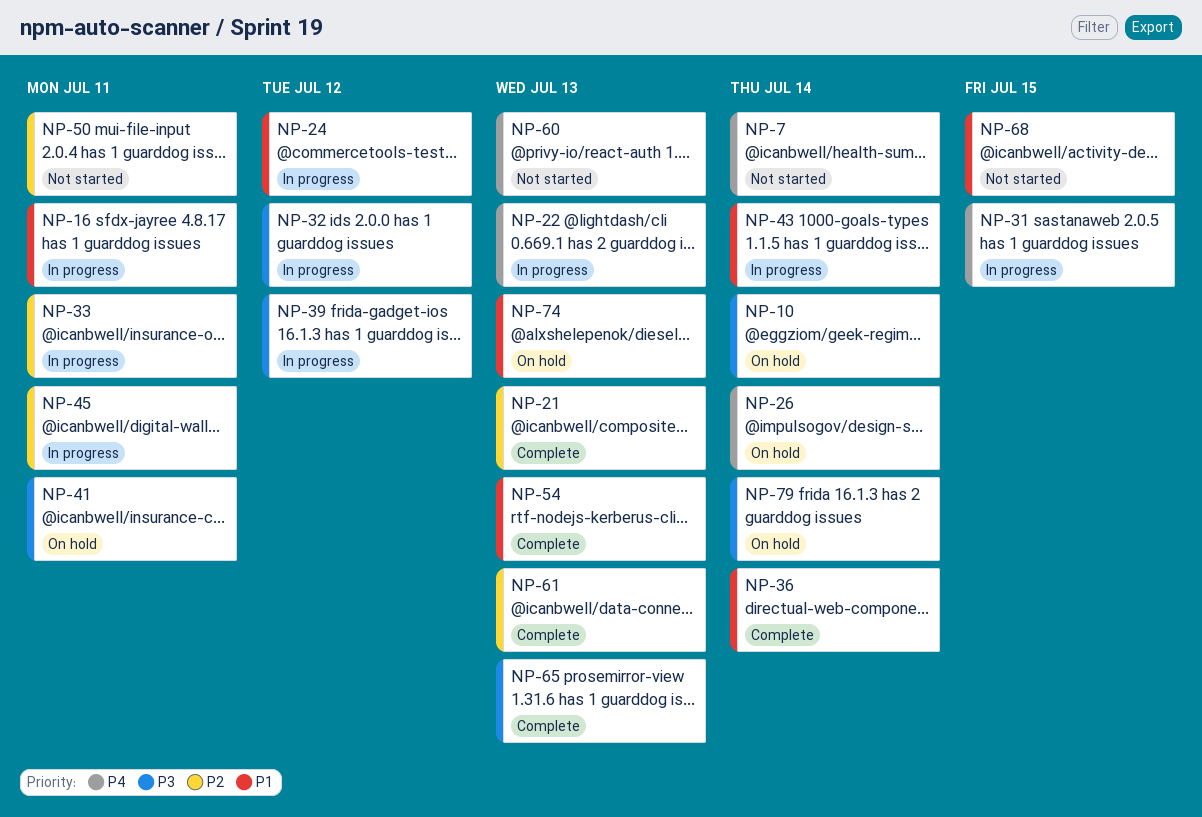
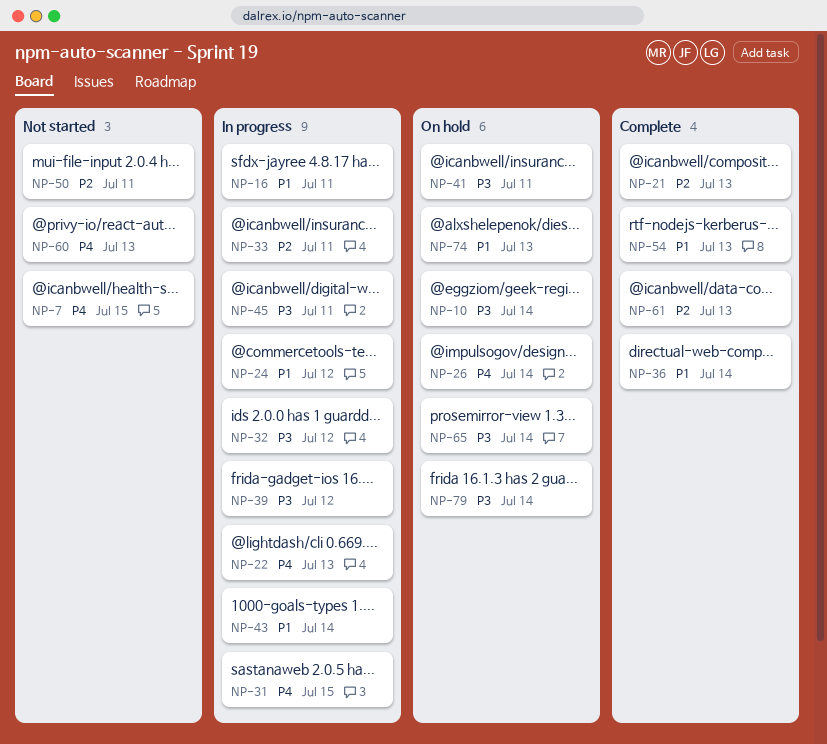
NP-7, due: Jul 14 -> Jul 15
NP-45, priority: P2 -> P3
NP-65, status: Complete -> On hold
NP-65, due: Jul 13 -> Jul 14
NP-68: present -> none

